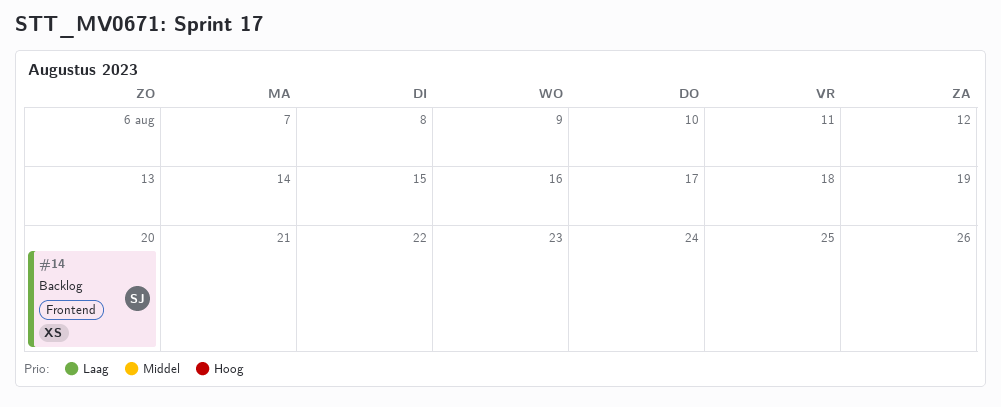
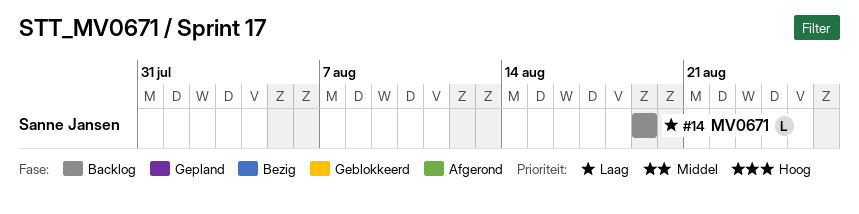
#14, estimate: XS -> L
#14, due: Aug 20 -> Aug 19

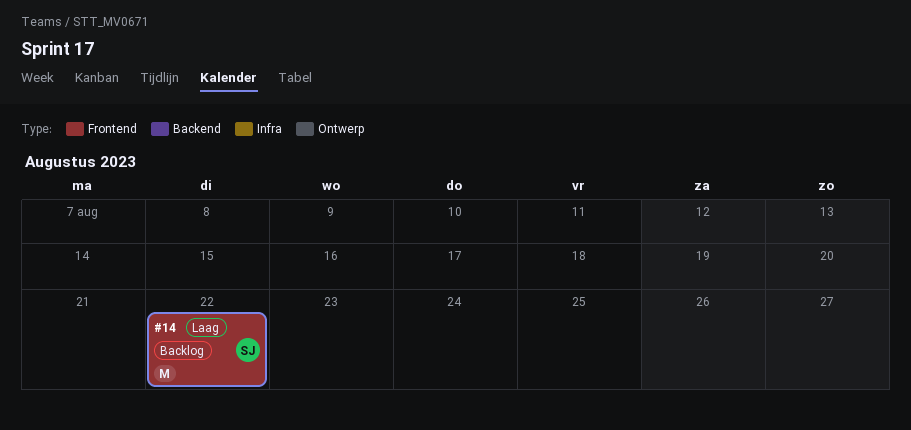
#14, estimate: L -> M
#14, due: Aug 19 -> Aug 22

